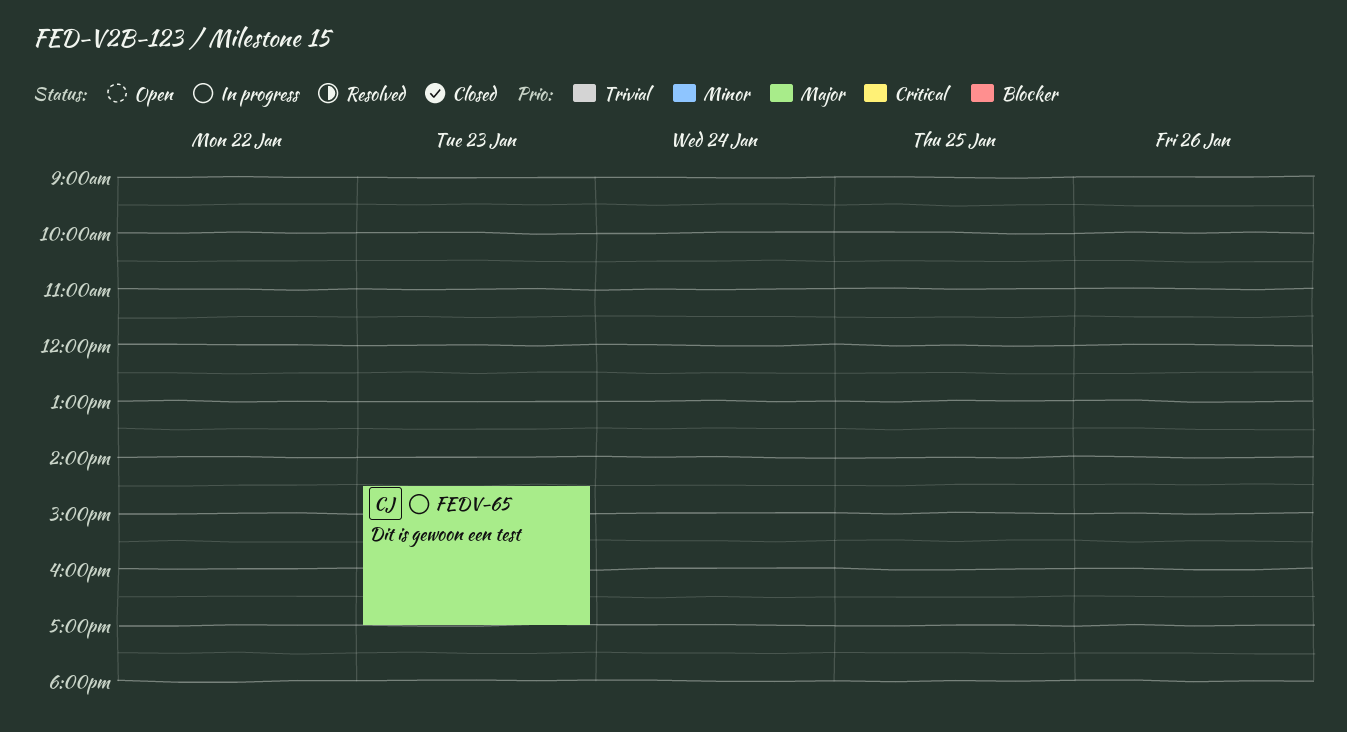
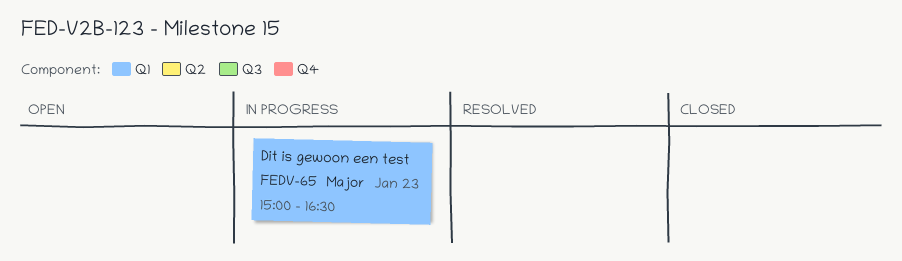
FEDV-65, begins: 14:30 -> 15:00
FEDV-65, ends: 17:00 -> 16:30

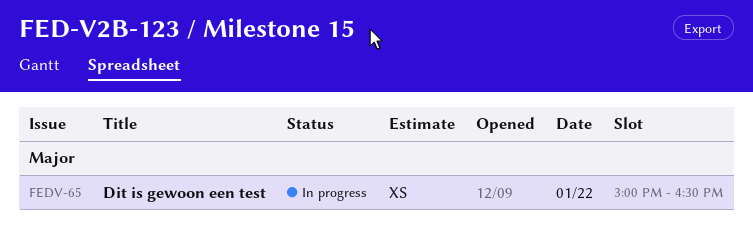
FEDV-65, day: Jan 23 -> Jan 22

